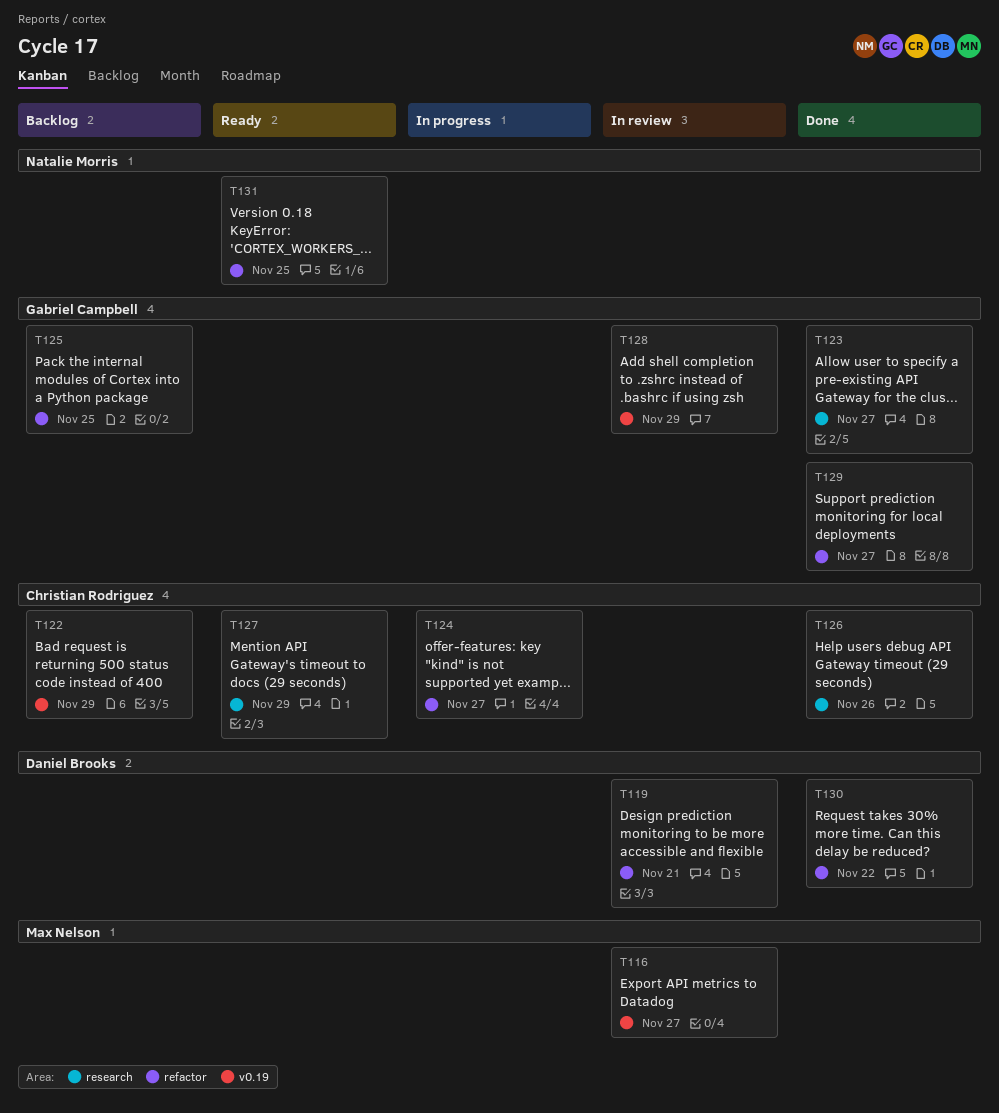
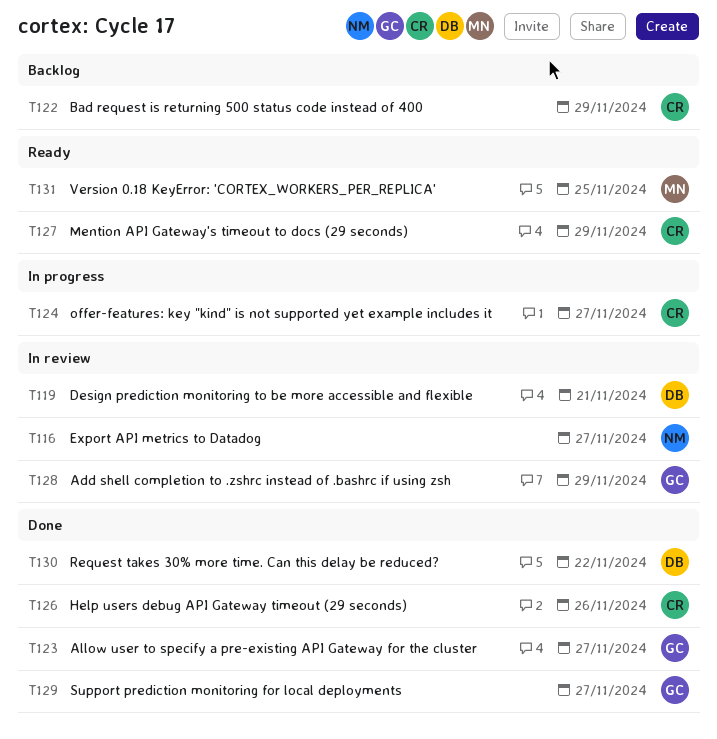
T116, owner: Max Nelson -> Natalie Morris
T125: present -> none
T131, owner: Natalie Morris -> Max Nelson

